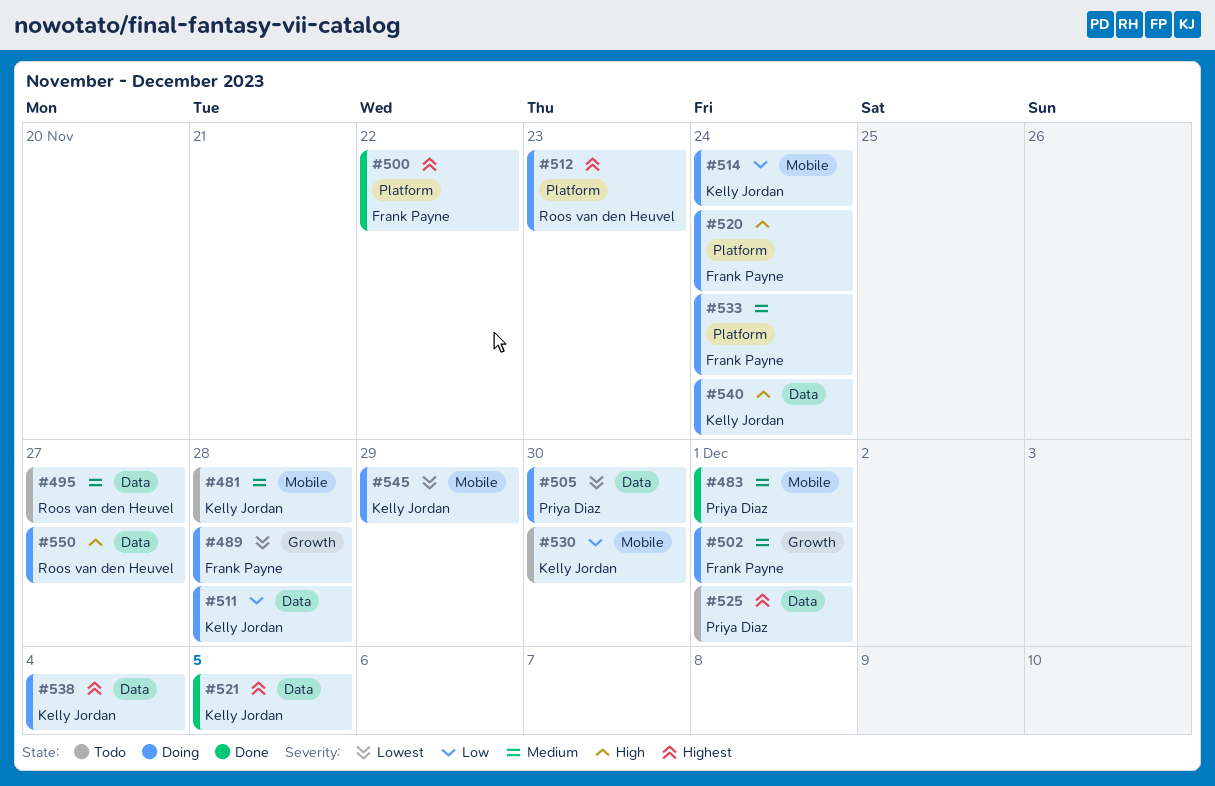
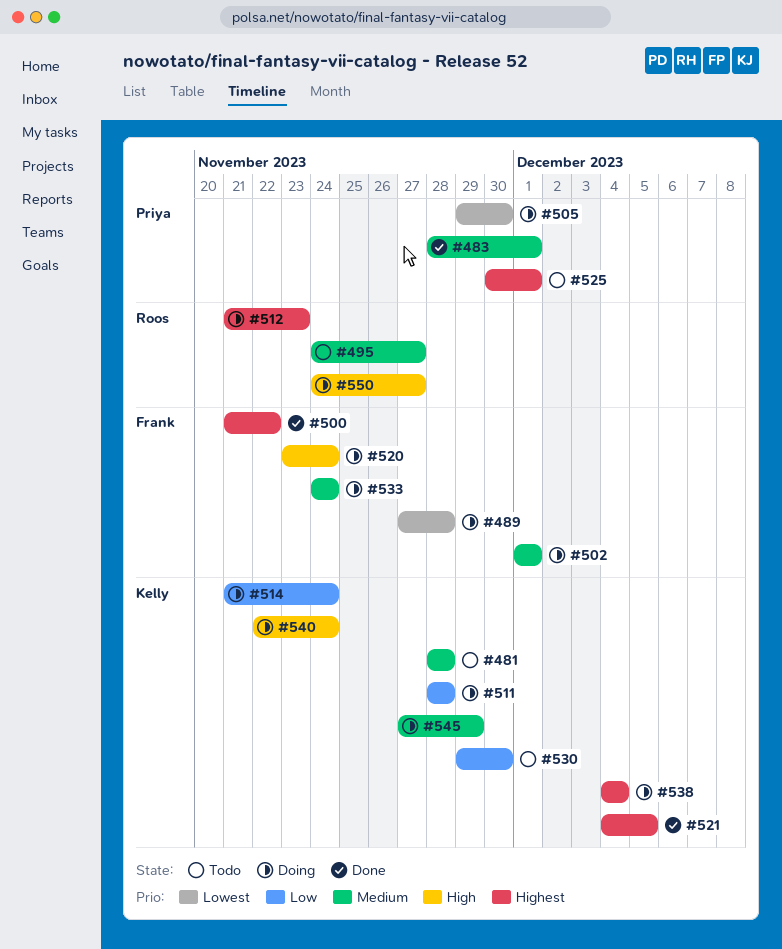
#545, priority: Lowest -> Medium

